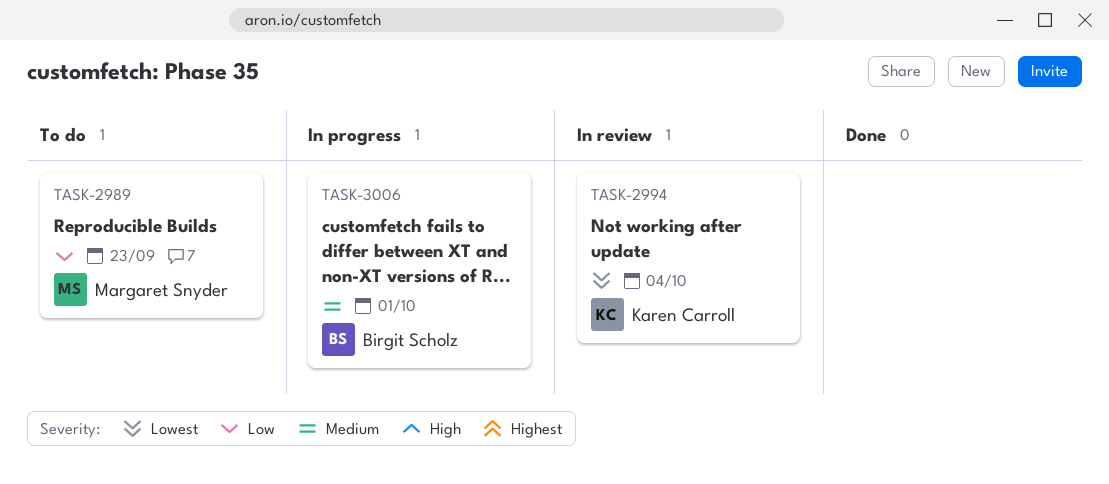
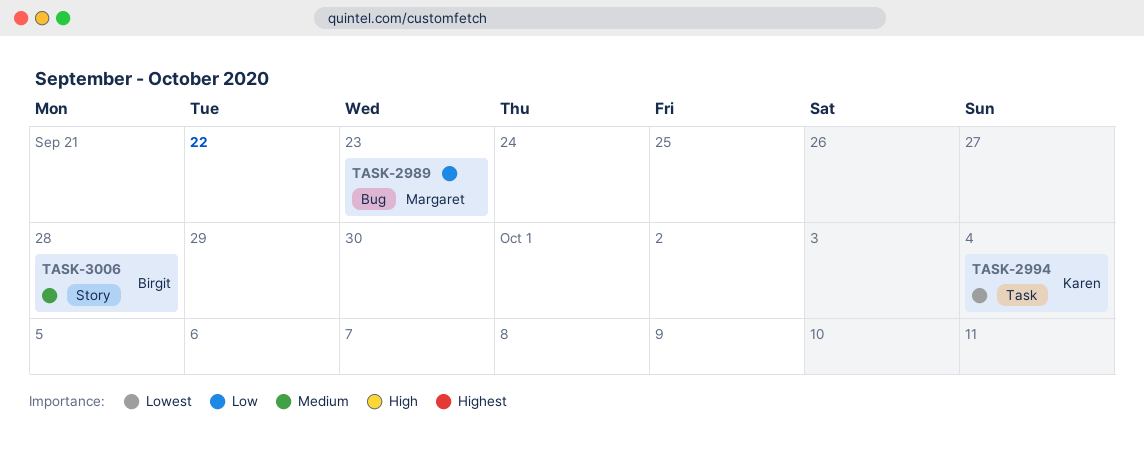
TASK-3006, due: Oct 1 -> Sep 28

